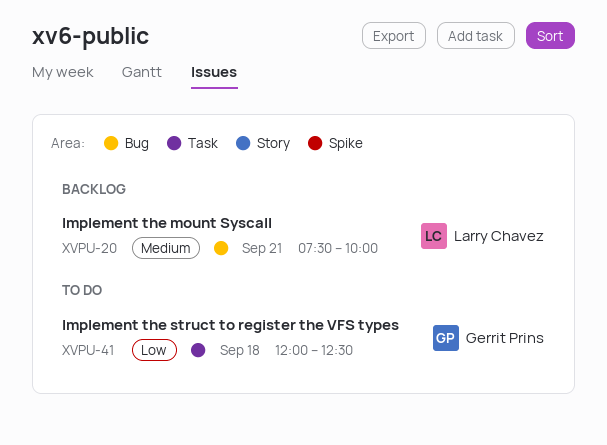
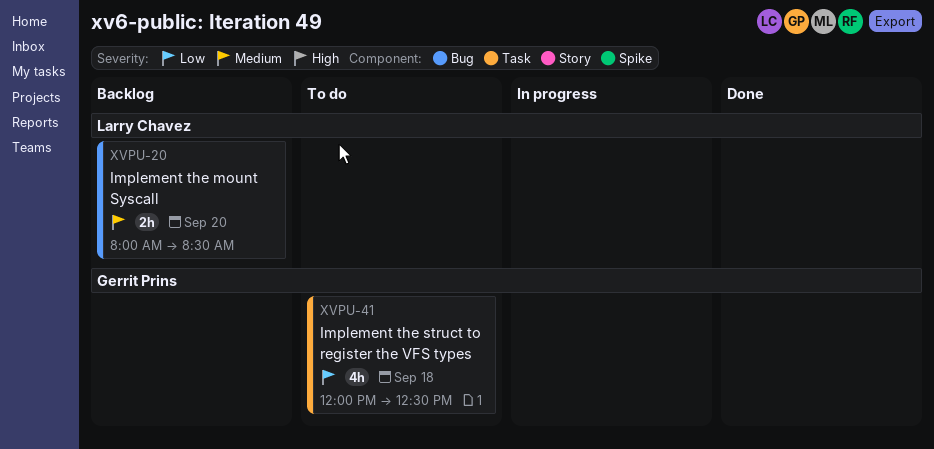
XVPU-20, day: Sep 21 -> Sep 20
XVPU-20, begins: 07:30 -> 08:00
XVPU-20, ends: 10:00 -> 08:30

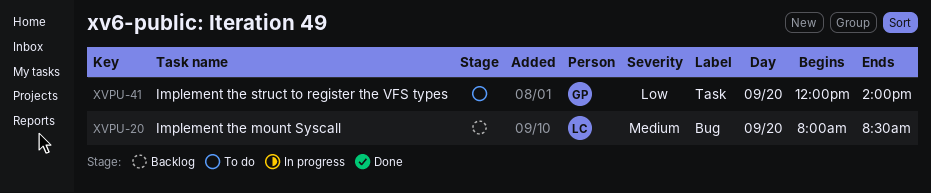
XVPU-41, day: Sep 18 -> Sep 20
XVPU-41, ends: 12:30 -> 14:00

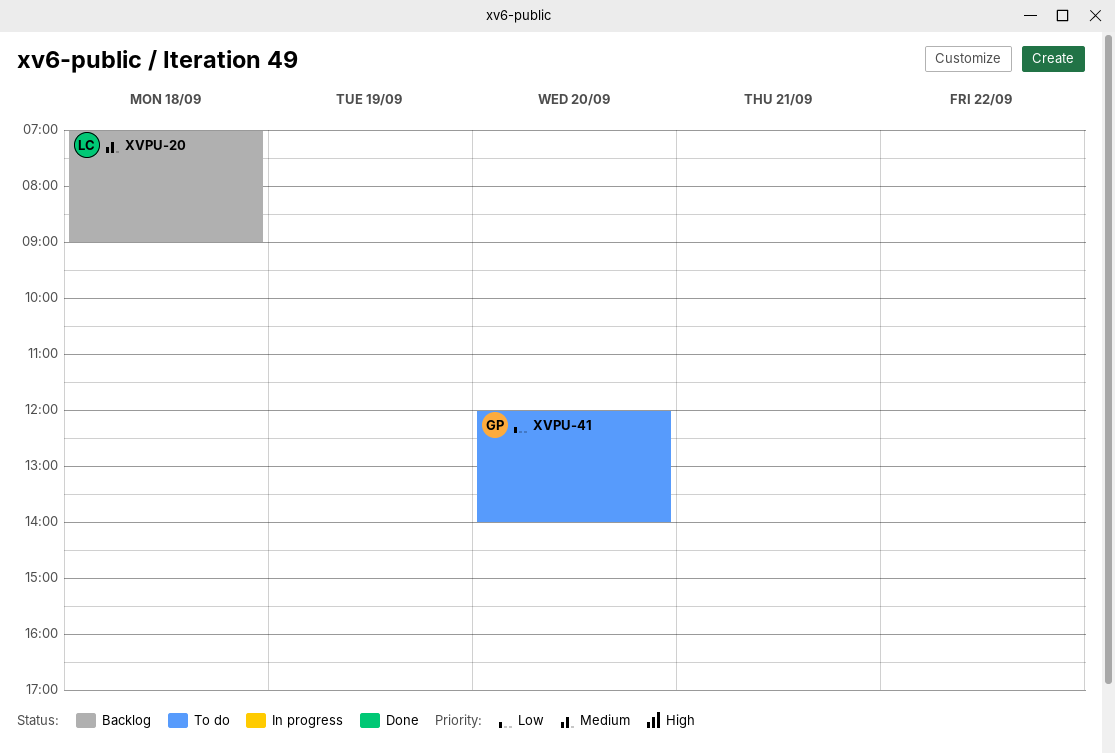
XVPU-20, day: Sep 20 -> Sep 18
XVPU-20, begins: 08:00 -> 07:00
XVPU-20, ends: 08:30 -> 09:00

